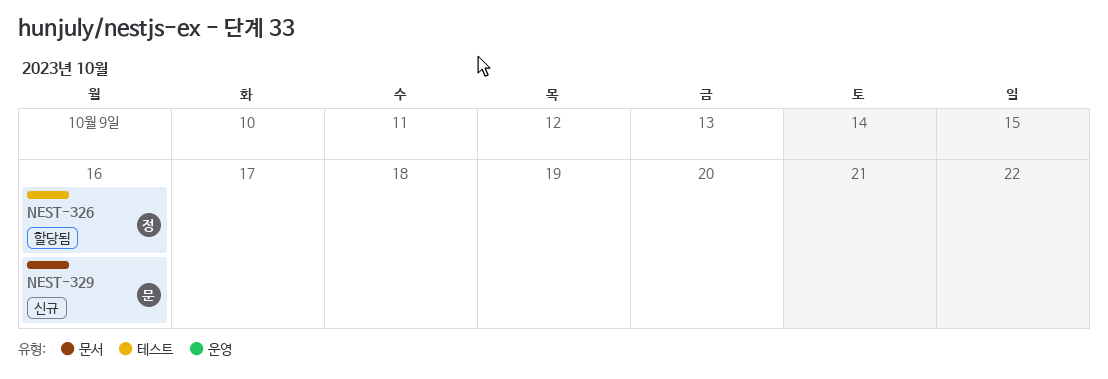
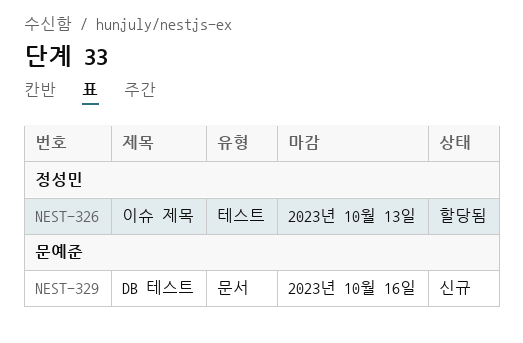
NEST-326, due: Oct 16 -> Oct 13

